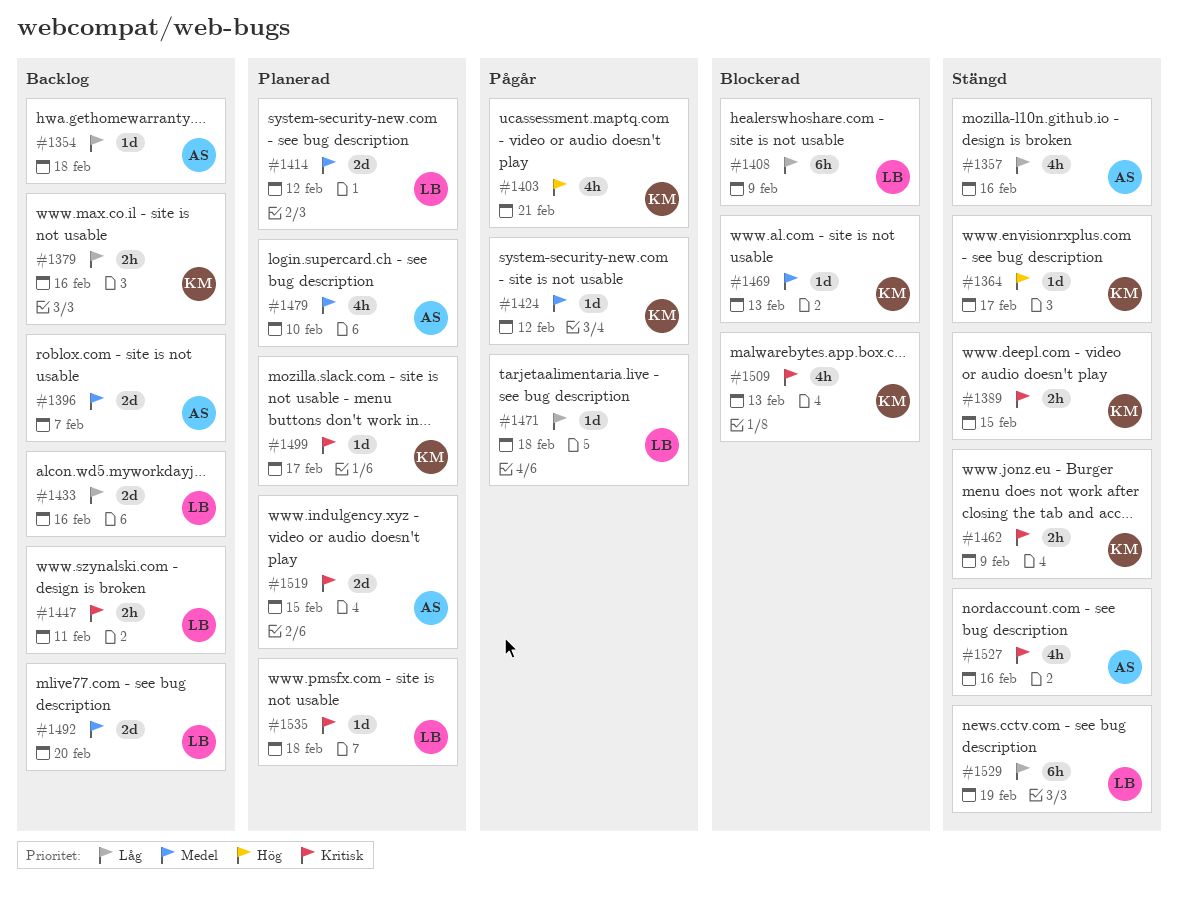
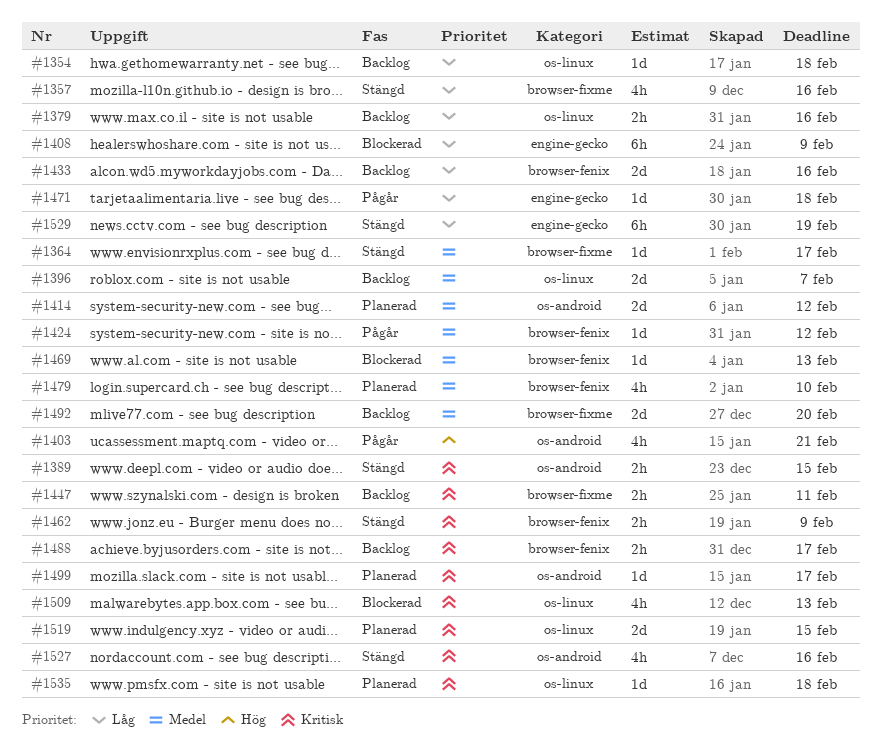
#1364, priority: Hög -> Medel
#1488: none -> present

